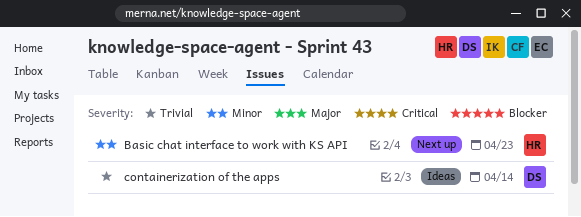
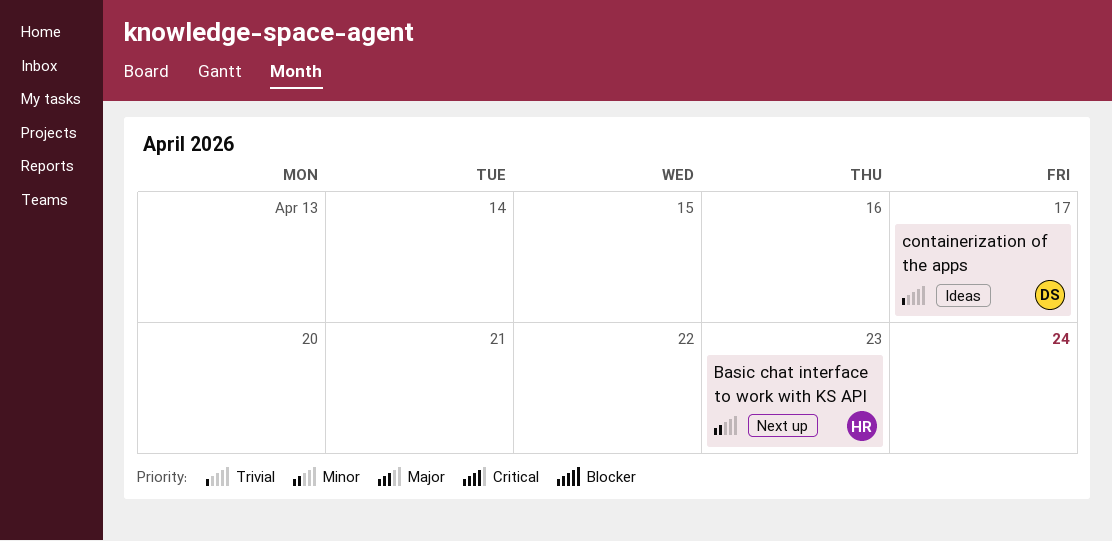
containerization of the apps, due: Apr 14 -> Apr 17

